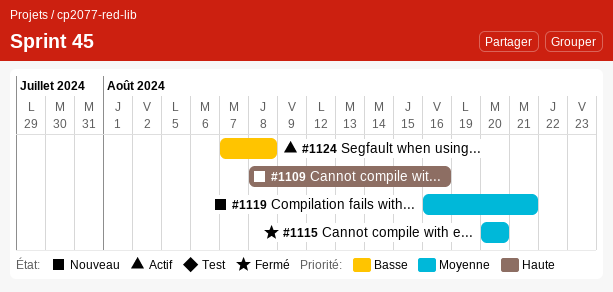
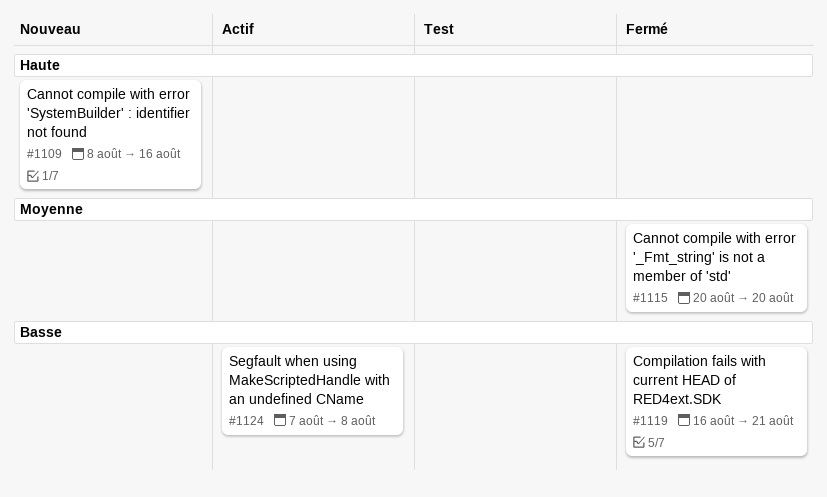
#1119, status: Nouveau -> Fermé
#1119, priority: Moyenne -> Basse

